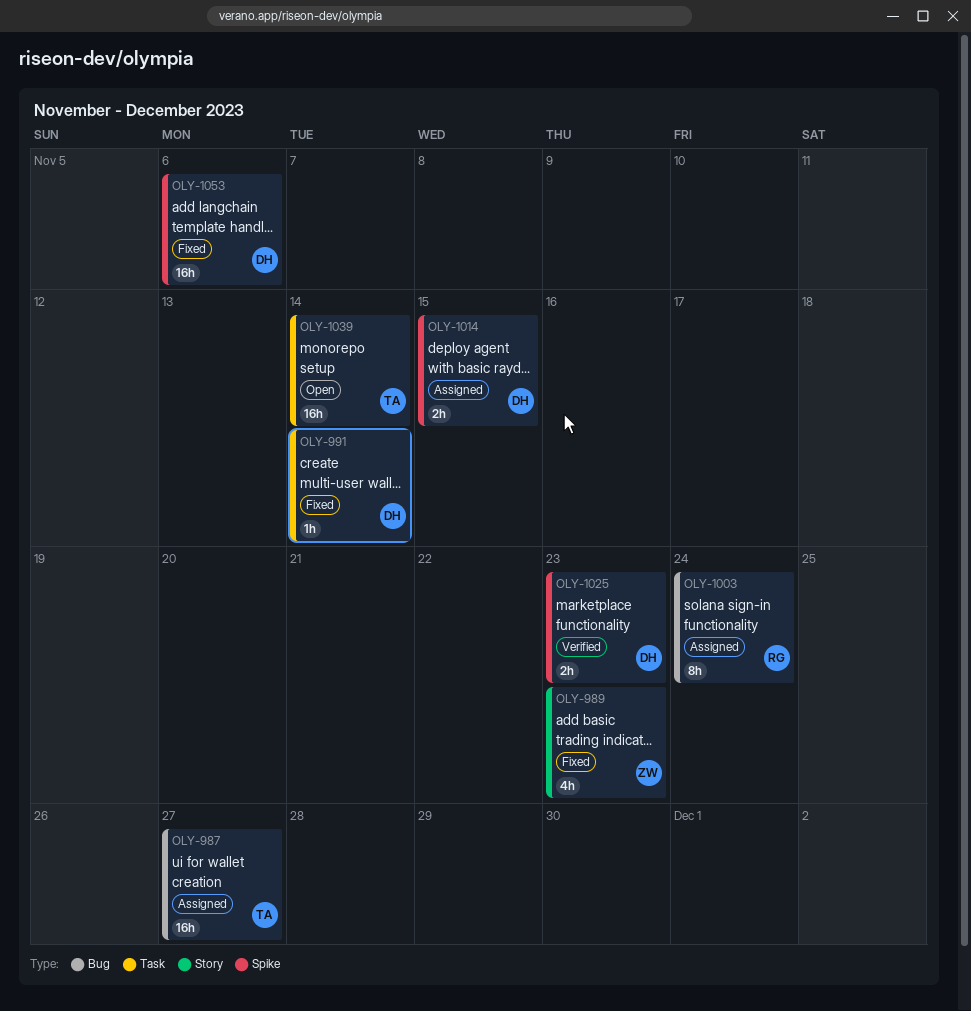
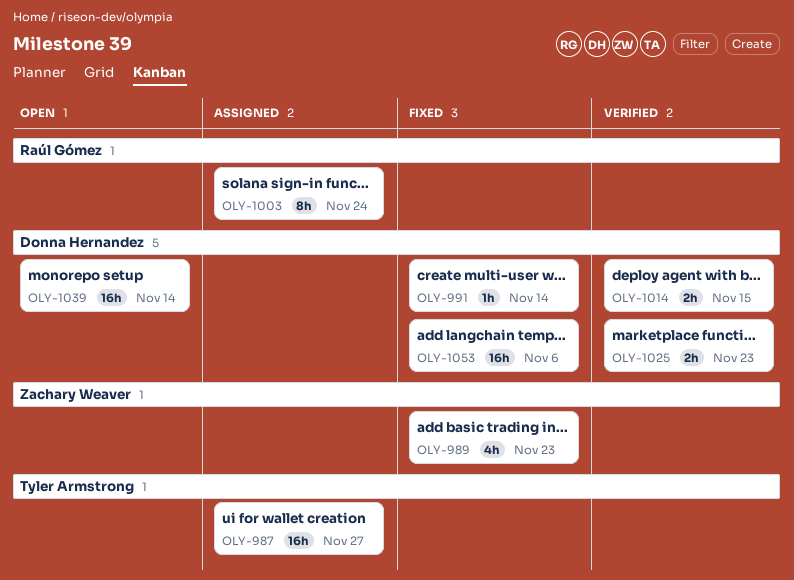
OLY-1014, status: Assigned -> Verified
OLY-1039, owner: Tyler Armstrong -> Donna Hernandez

